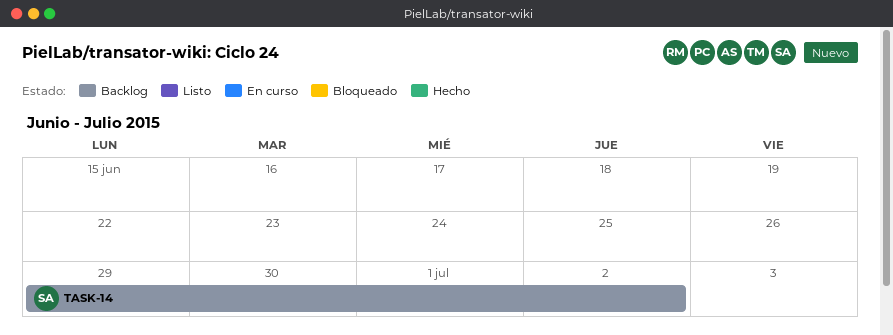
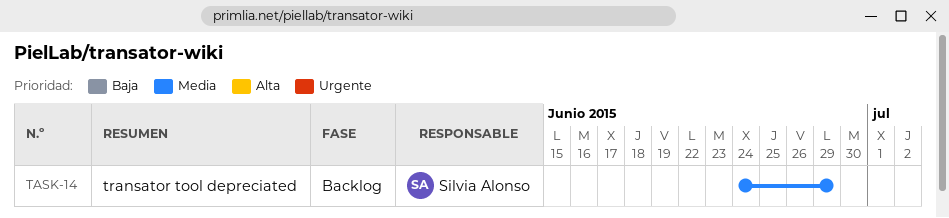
TASK-14, start: Jun 29 -> Jun 24
TASK-14, due: Jul 2 -> Jun 29

